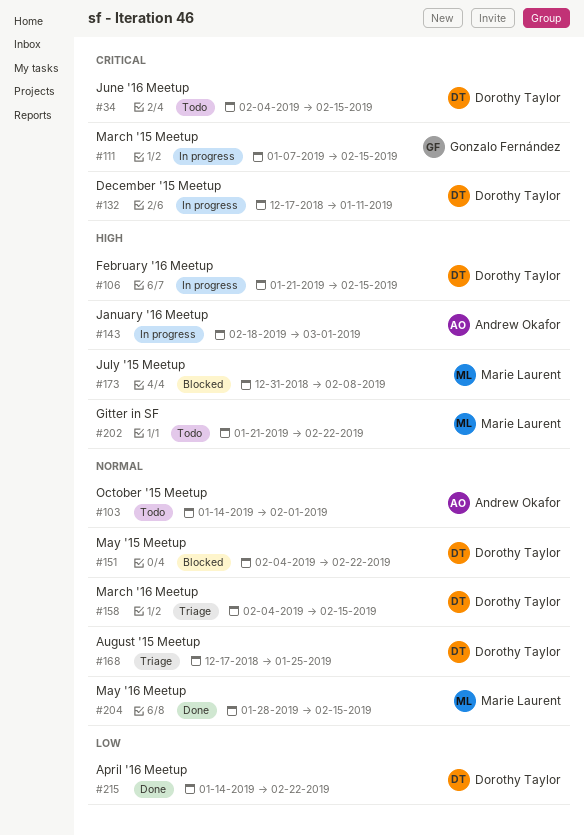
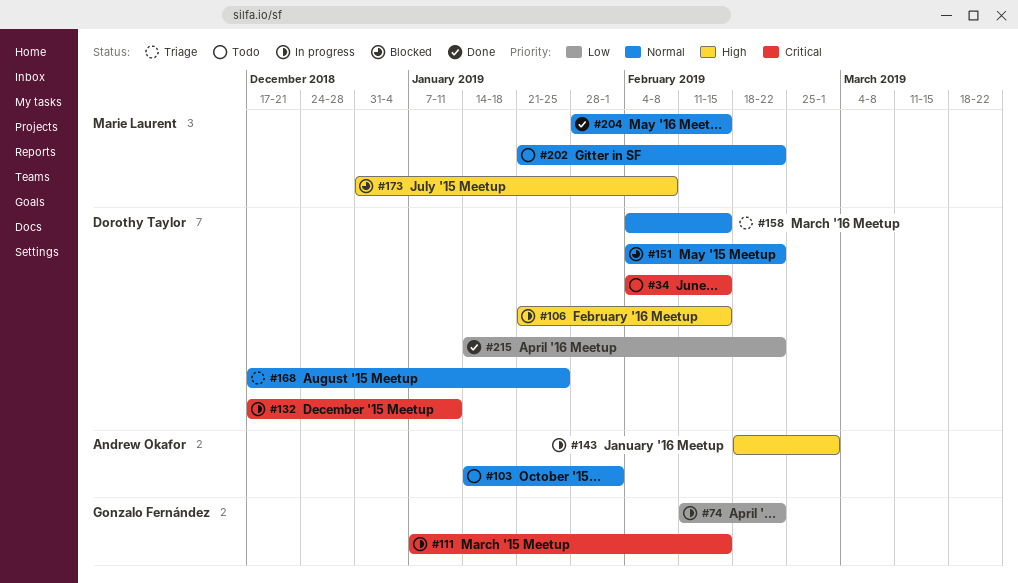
#74: none -> present
#202, priority: High -> Normal

